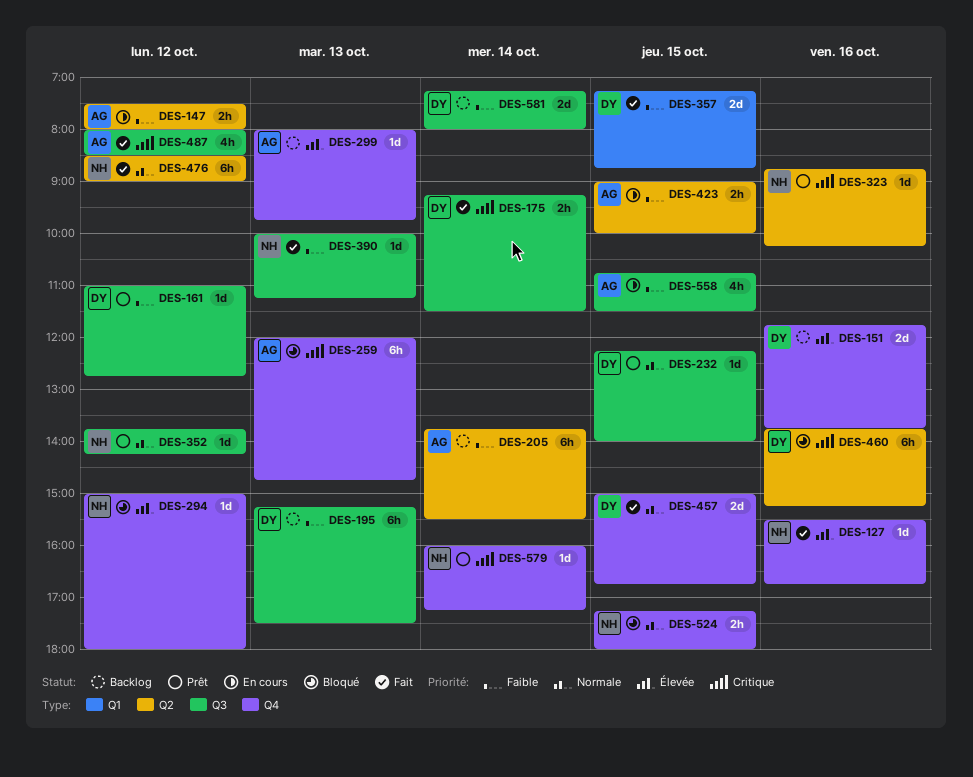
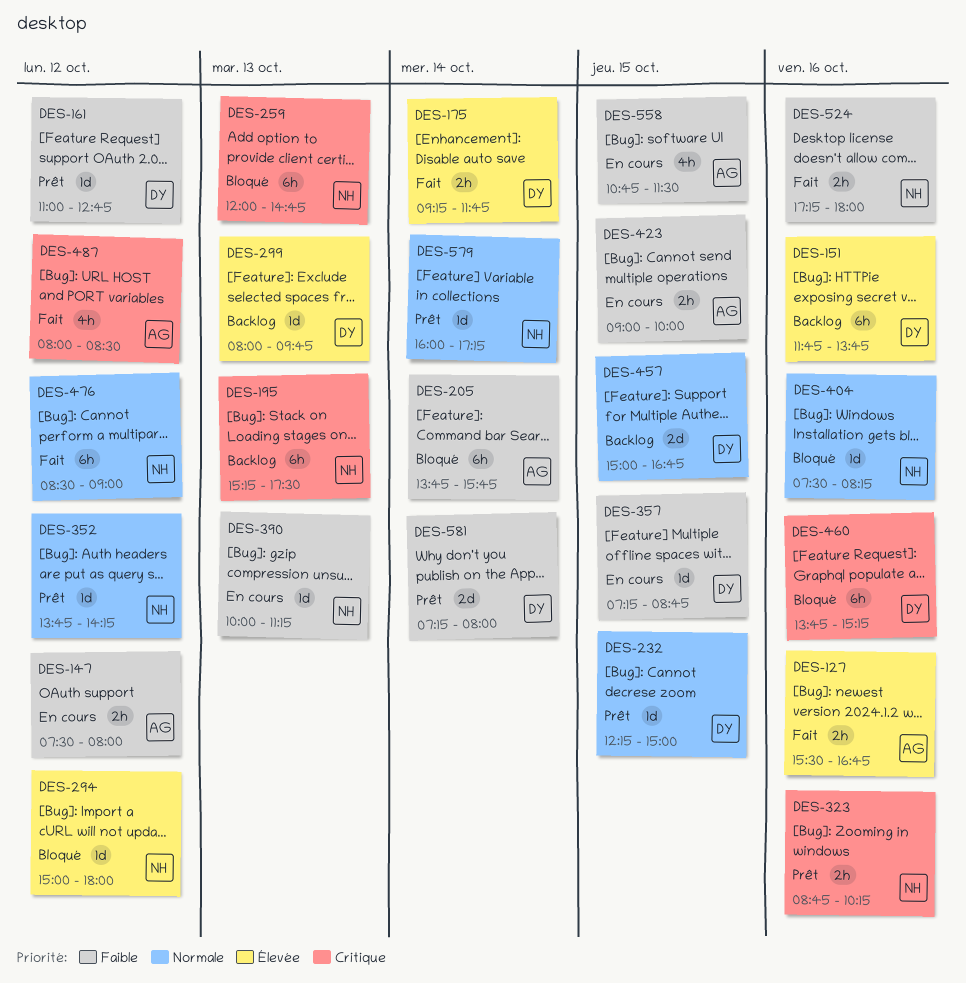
DES-127, owner: NH -> AG
DES-127, estimate: 1d -> 2h
DES-151, estimate: 2d -> 6h
DES-175, priority: Critique -> Élevée
DES-175, ends: 11:30 -> 11:45
DES-195, owner: DY -> NH
DES-195, priority: Faible -> Critique
DES-205, status: Backlog -> Bloqué
DES-205, ends: 15:30 -> 15:45
DES-232, ends: 14:00 -> 15:00
DES-259, owner: AG -> NH
DES-299, owner: AG -> DY
DES-323, estimate: 1d -> 2h
DES-357, status: Fait -> En cours
DES-357, estimate: 2d -> 1d
DES-390, status: Fait -> En cours
DES-404: none -> present
DES-457, status: Fait -> Backlog
DES-524, status: Bloqué -> Fait
DES-524, priority: Normale -> Faible
DES-524, day: Oct 15 -> Oct 16
DES-579, priority: Critique -> Normale
DES-581, status: Backlog -> Prêt

